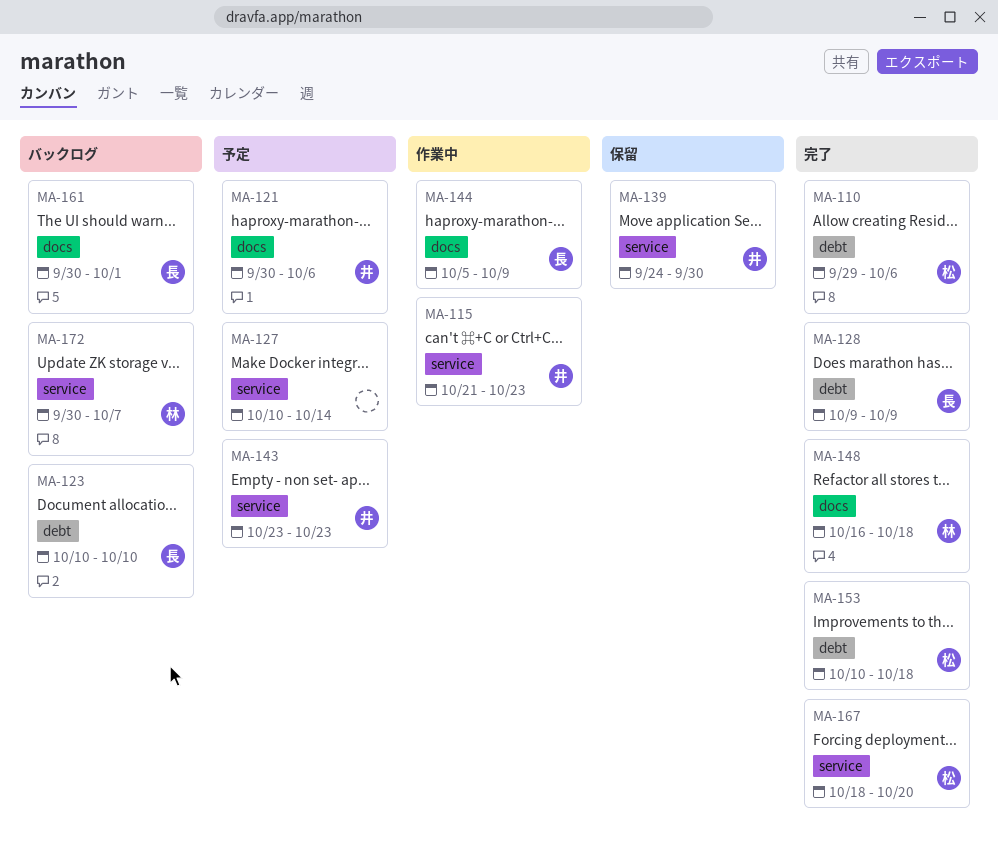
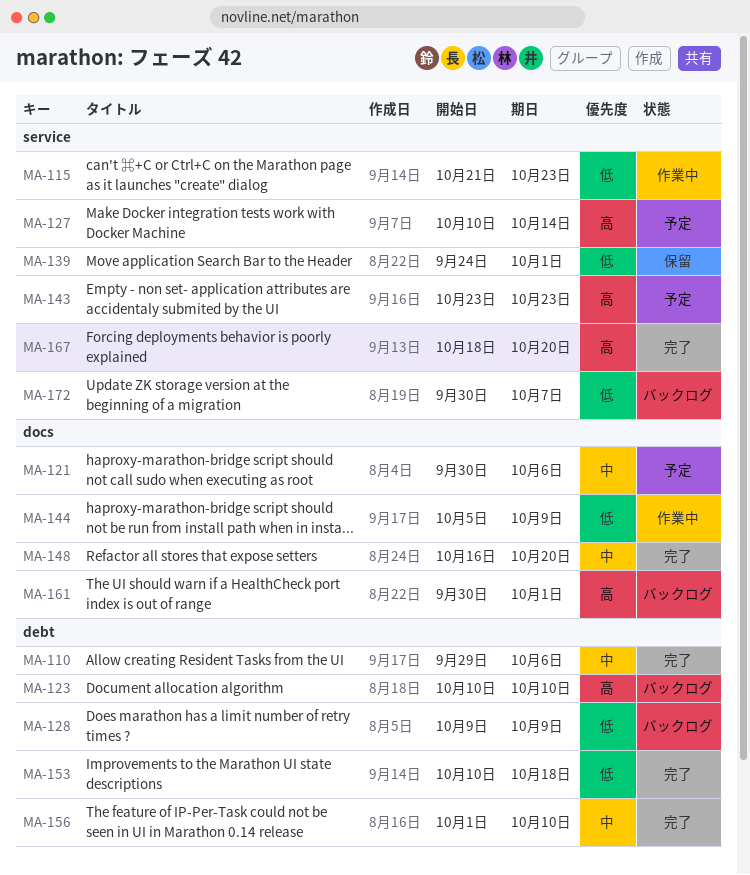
MA-128, status: 完了 -> バックログ
MA-139, due: Sep 30 -> Oct 1
MA-148, due: Oct 18 -> Oct 20
MA-156: none -> present

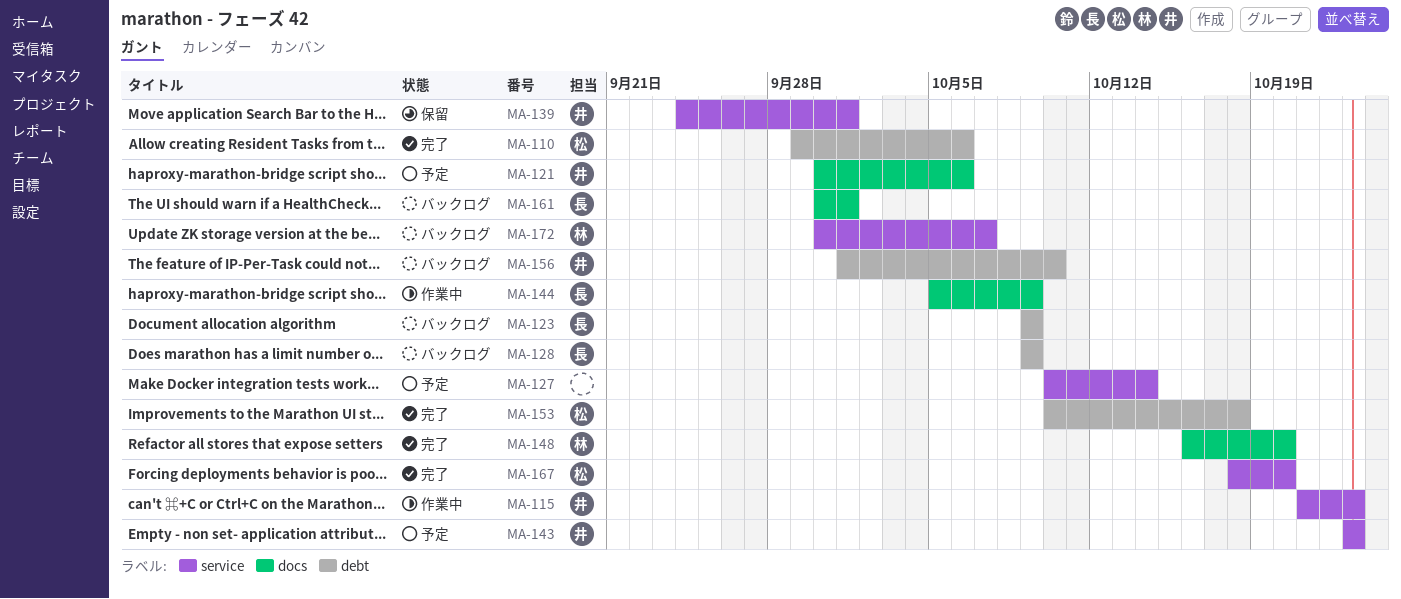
MA-123, start: Oct 10 -> Oct 9
MA-123, due: Oct 10 -> Oct 9
MA-156, status: 完了 -> バックログ

